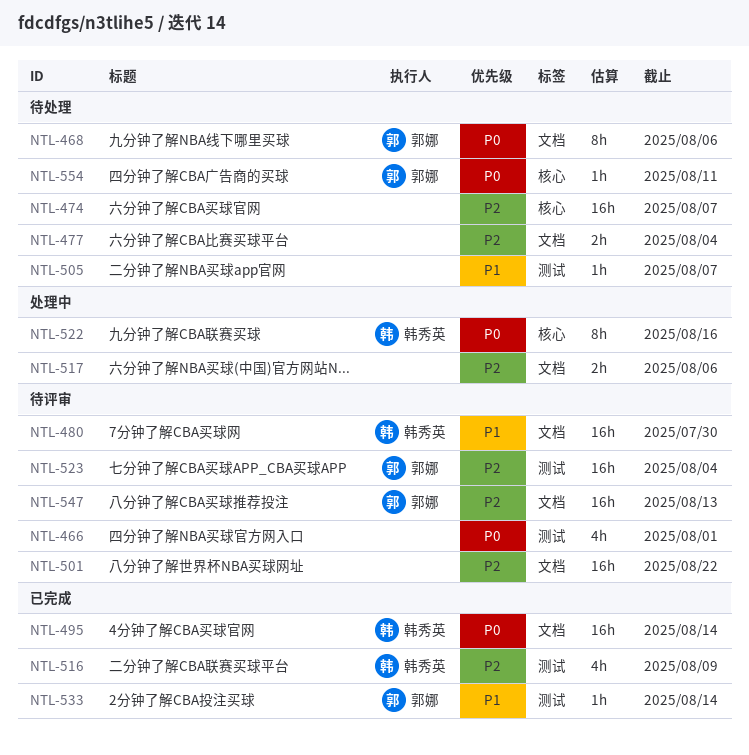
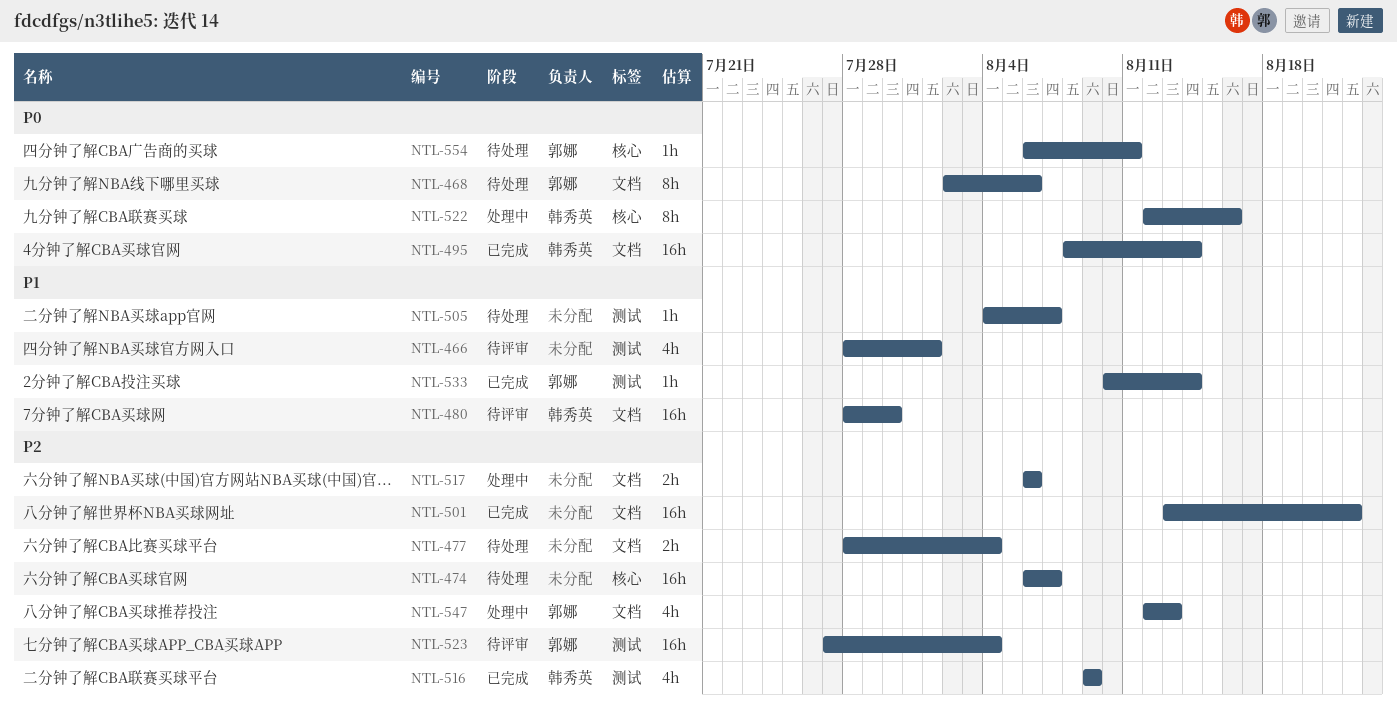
NTL-466, priority: P0 -> P1
NTL-501, status: 待评审 -> 已完成
NTL-547, status: 待评审 -> 处理中
NTL-547, estimate: 16h -> 4h

